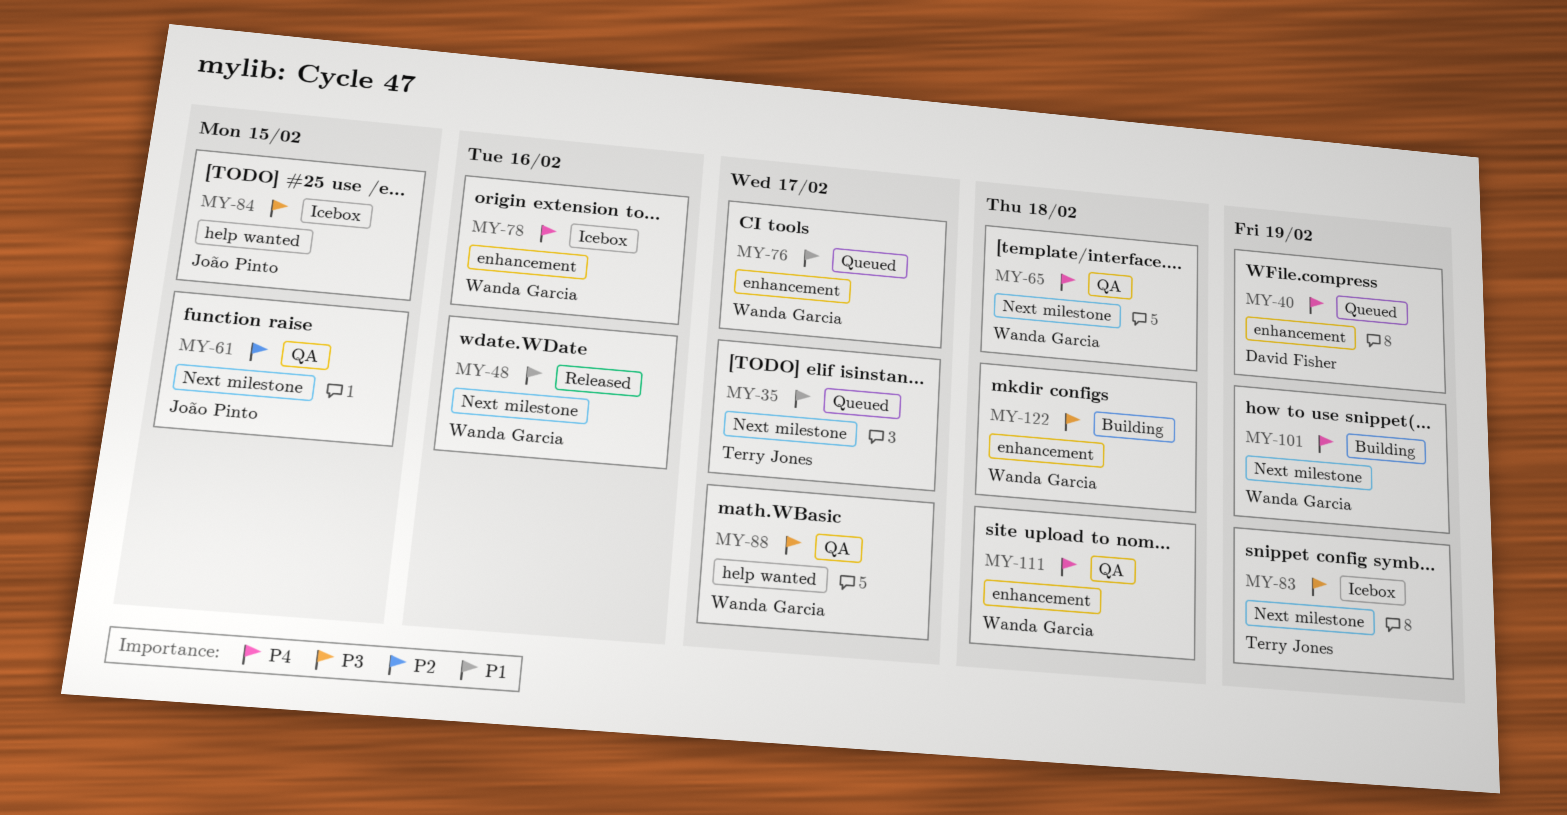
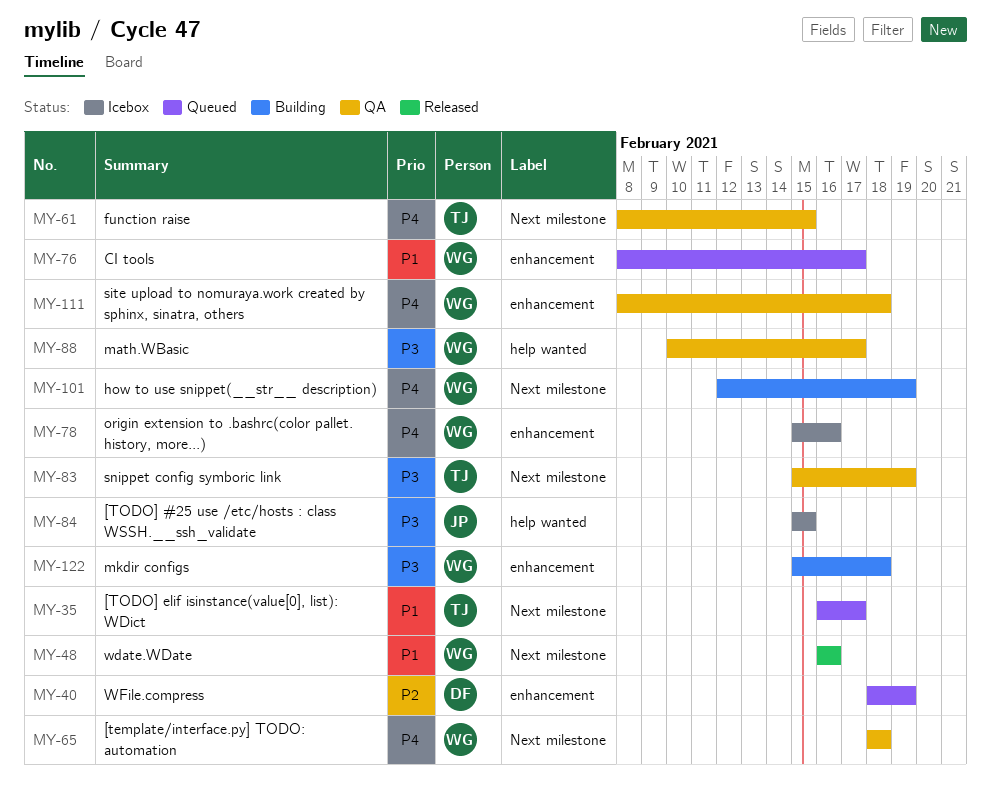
MY-40, priority: P4 -> P2
MY-61, owner: João Pinto -> Terry Jones
MY-61, priority: P2 -> P4
MY-83, status: Icebox -> QA

